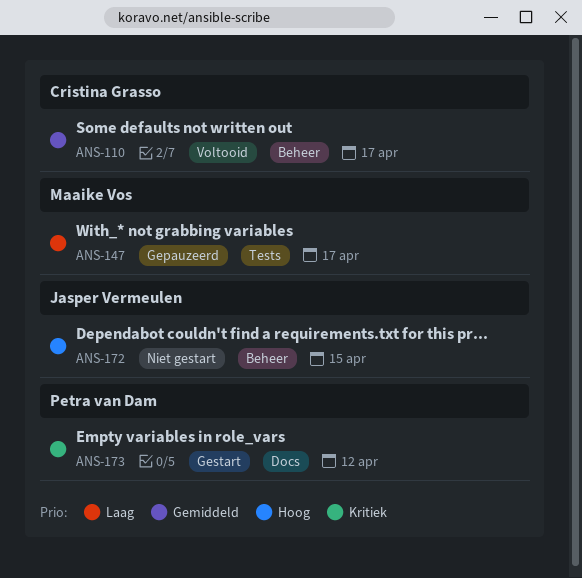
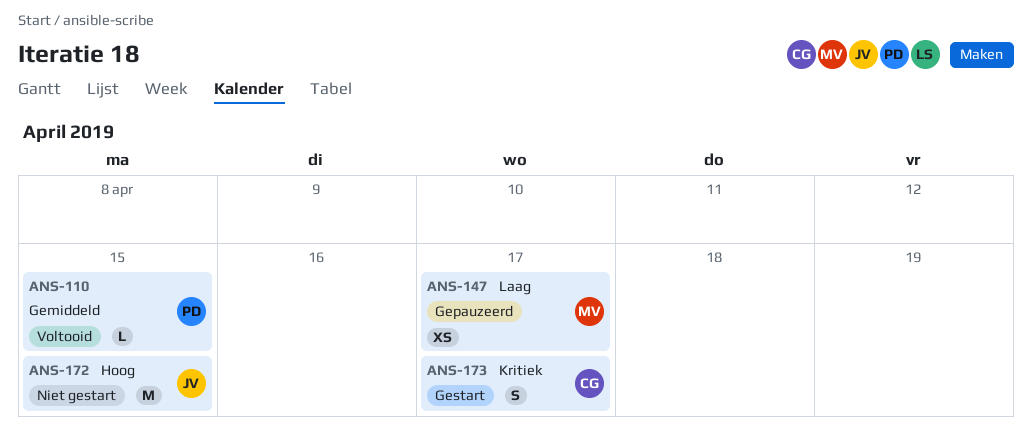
ANS-110, owner: Cristina Grasso -> Petra van Dam
ANS-110, due: Apr 17 -> Apr 15
ANS-173, owner: Petra van Dam -> Cristina Grasso
ANS-173, due: Apr 12 -> Apr 17

